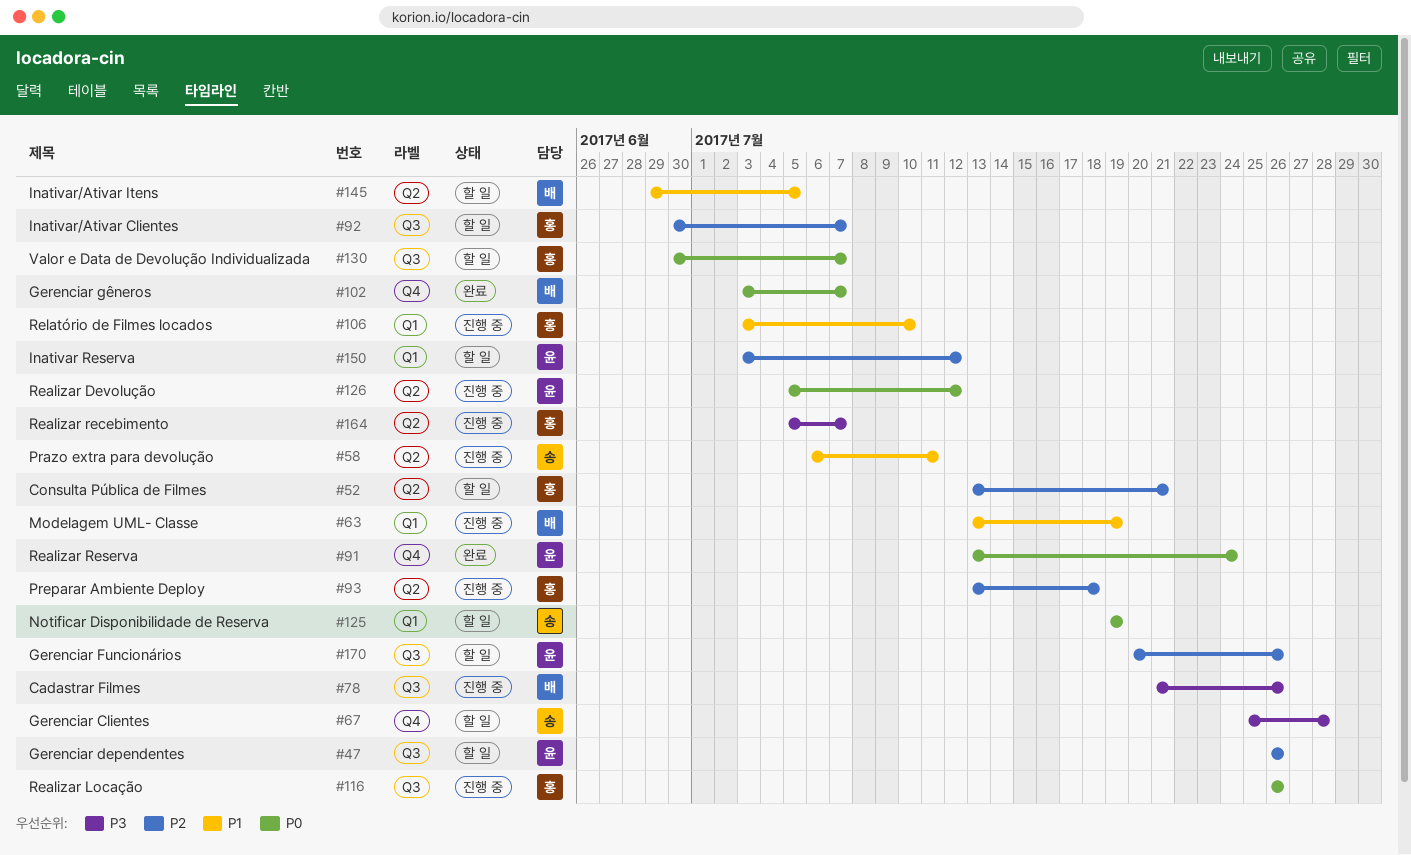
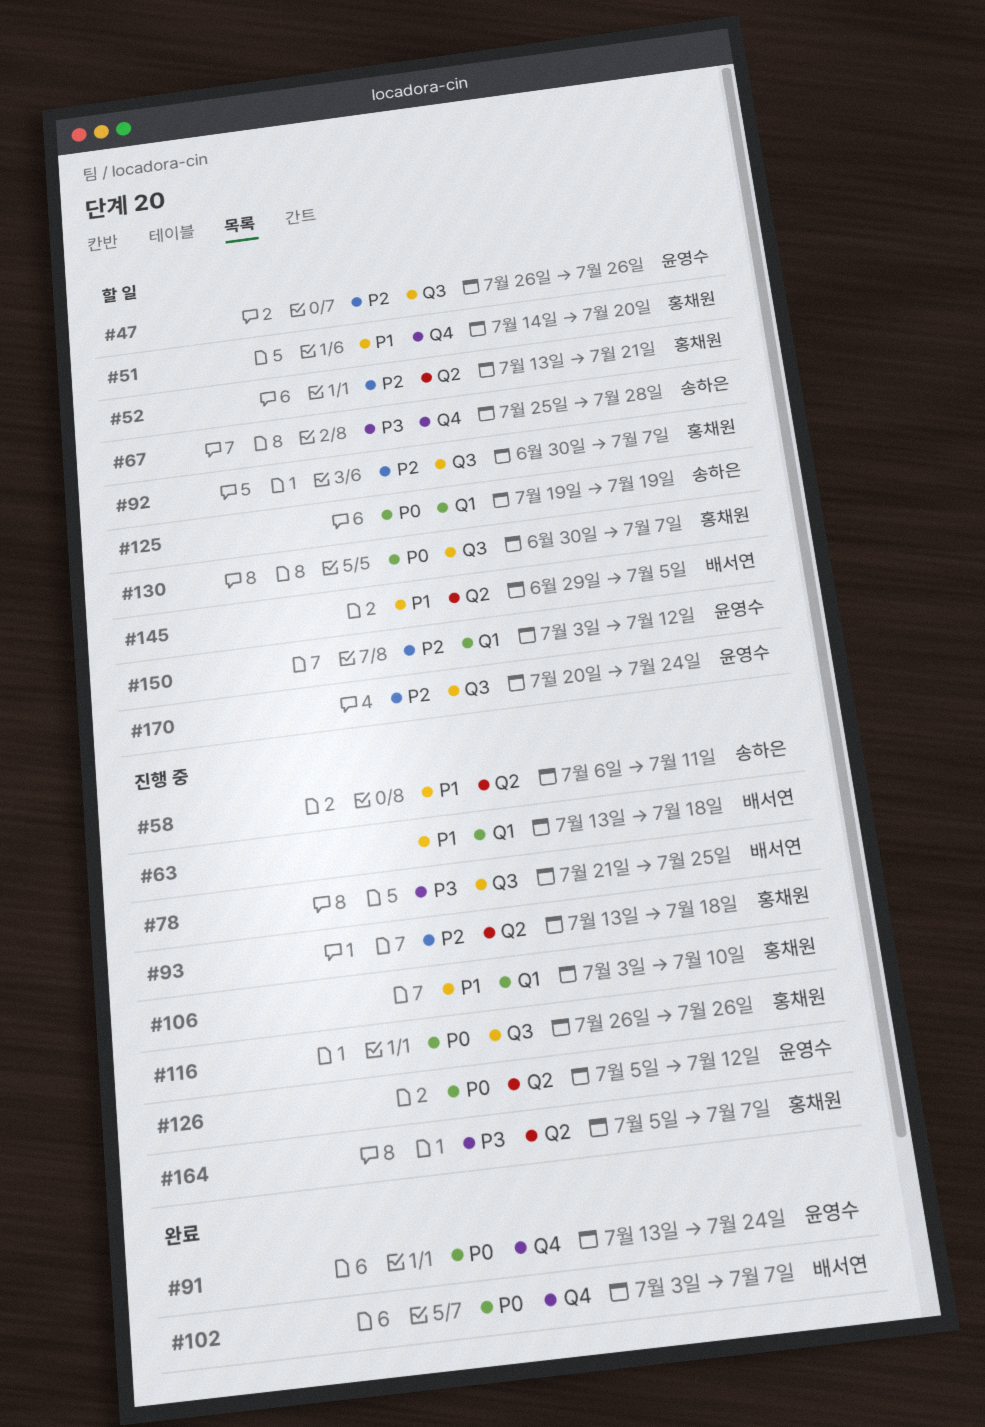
#51: none -> present
#63, due: Jul 19 -> Jul 18
#78, due: Jul 26 -> Jul 25
#170, due: Jul 26 -> Jul 24

